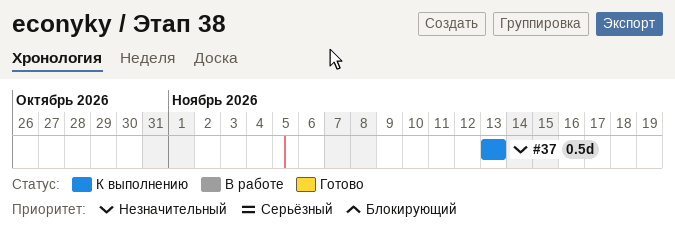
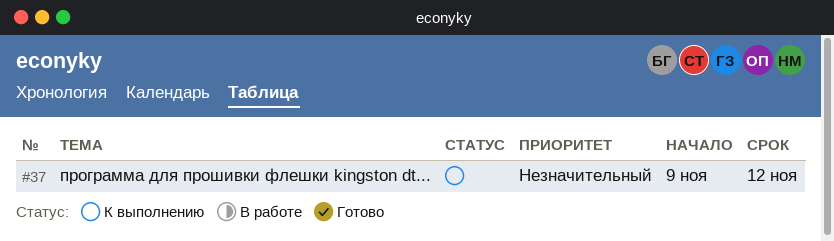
#37, start: Nov 13 -> Nov 9
#37, due: Nov 13 -> Nov 12

